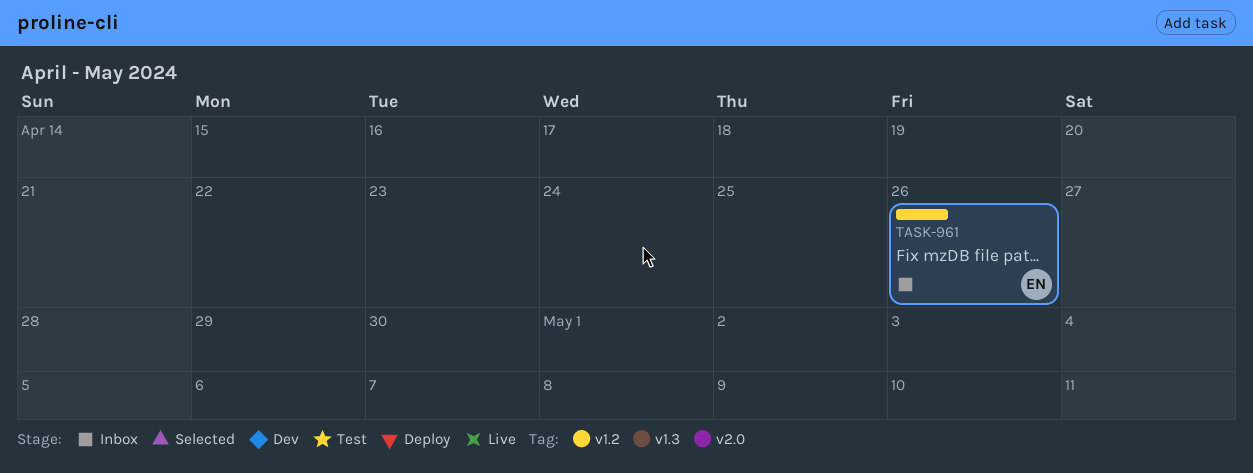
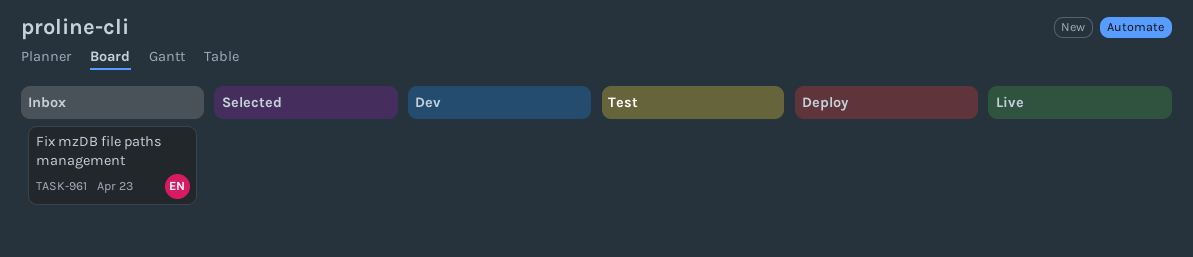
TASK-961, due: Apr 26 -> Apr 23

